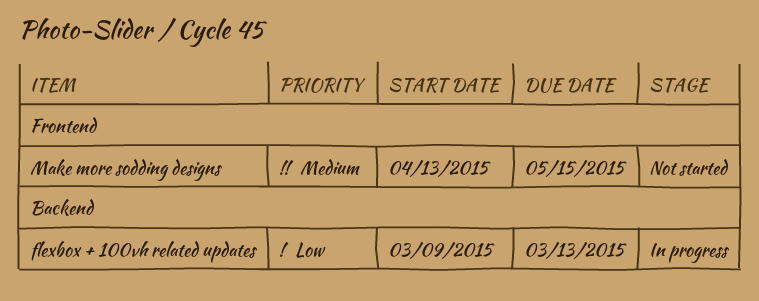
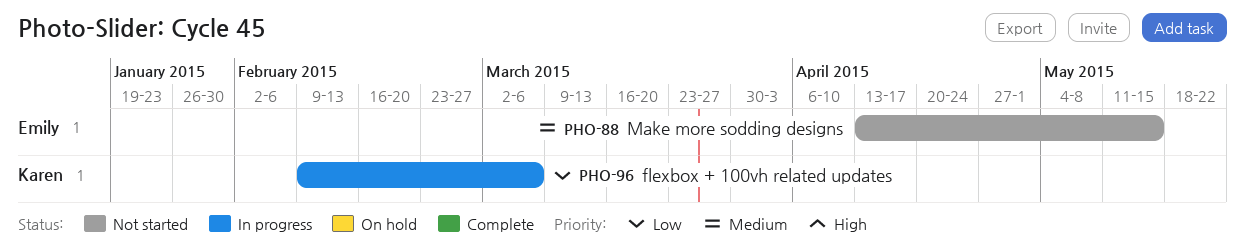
flexbox + 100vh related updates, start: Mar 9 -> Feb 9
flexbox + 100vh related updates, due: Mar 13 -> Mar 6

